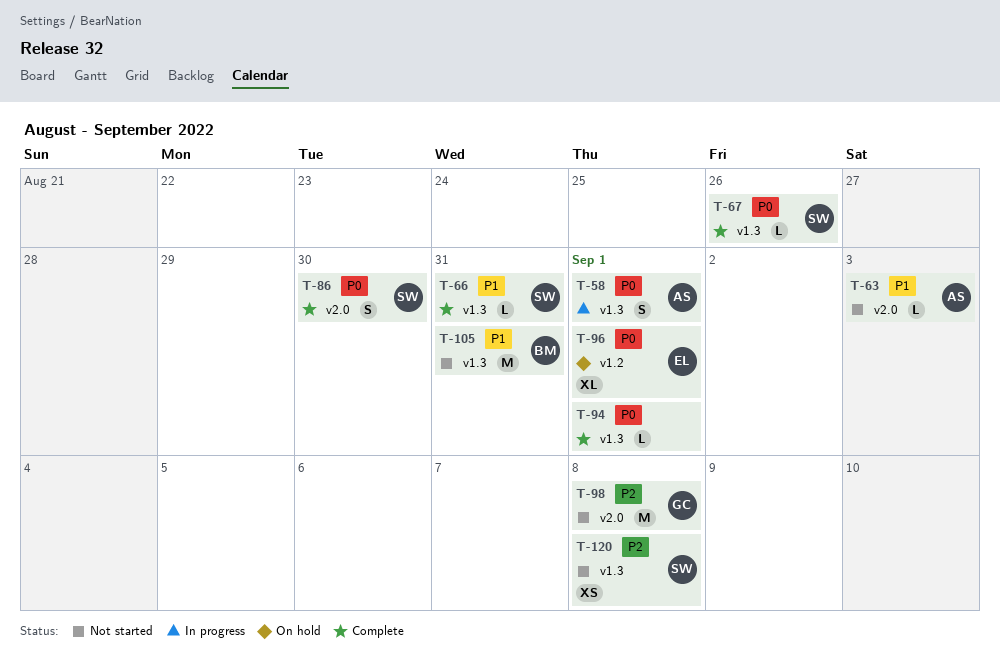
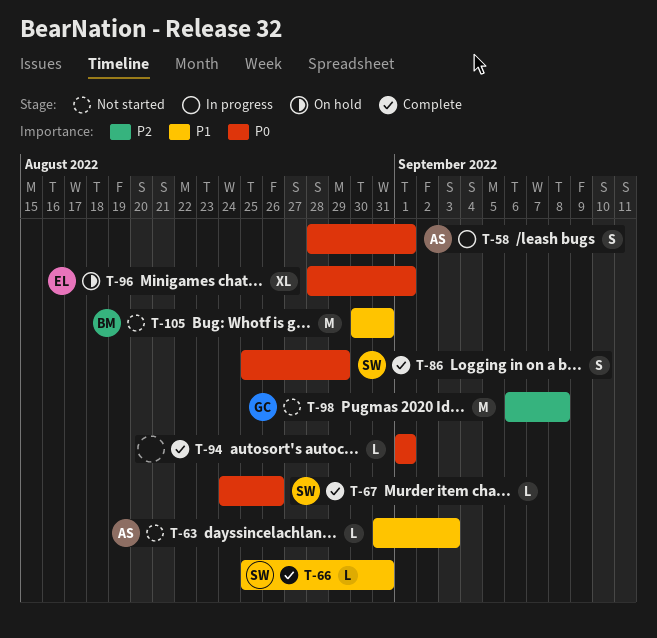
T-86, due: Aug 30 -> Aug 29
T-120: present -> none

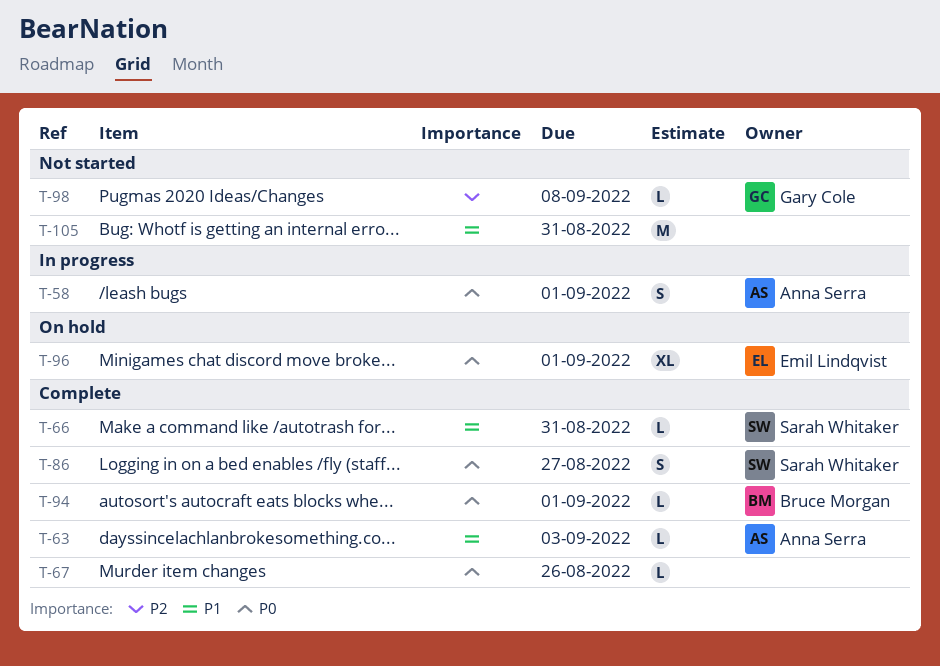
T-63, status: Not started -> Complete
T-67, owner: Sarah Whitaker -> none
T-86, due: Aug 29 -> Aug 27
T-94, owner: none -> Bruce Morgan
T-98, estimate: M -> L
T-105, owner: Bruce Morgan -> none

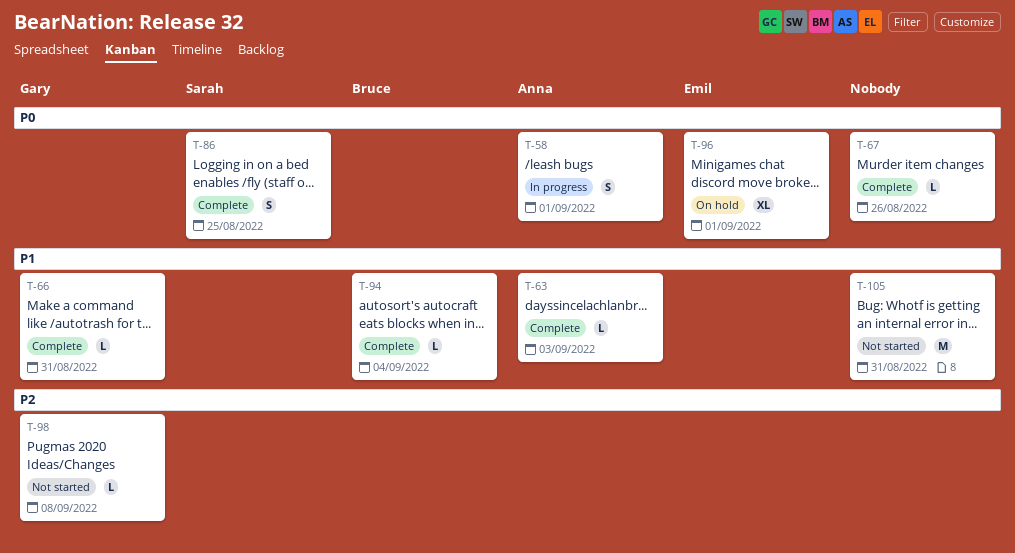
T-66, owner: Sarah Whitaker -> Gary Cole
T-86, due: Aug 27 -> Aug 25
T-94, priority: P0 -> P1
T-94, due: Sep 1 -> Sep 4

